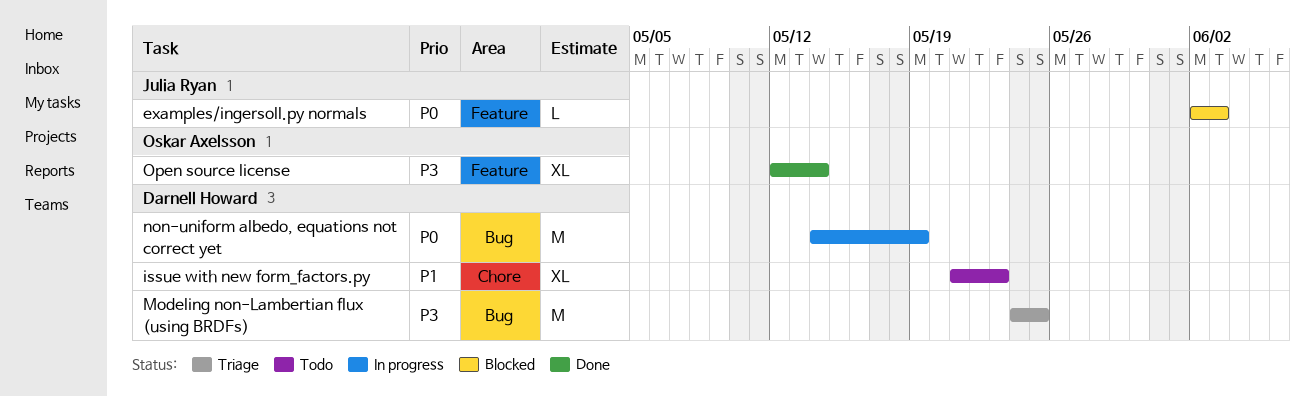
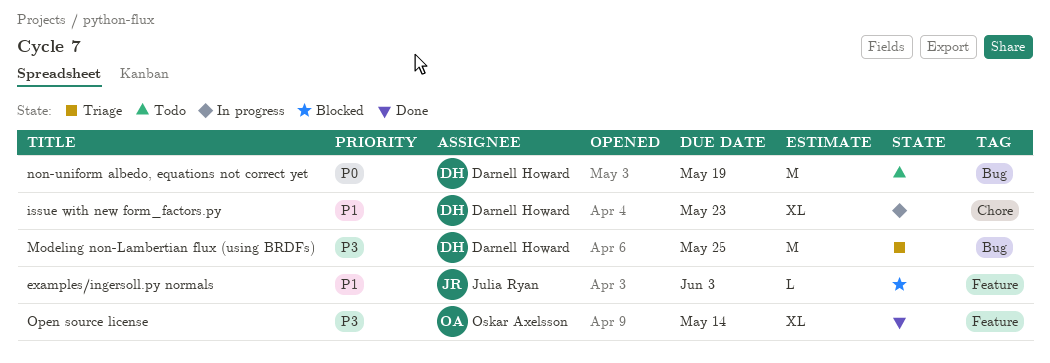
examples/ingersoll.py normals, priority: P0 -> P1
issue with new form_factors.py, status: Todo -> In progress
non-uniform albedo, equations not correct yet, status: In progress -> Todo

